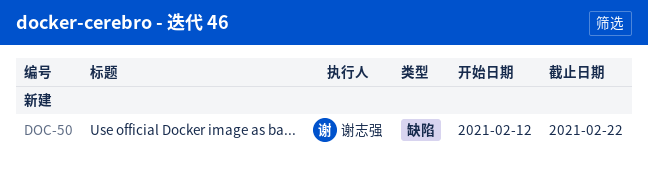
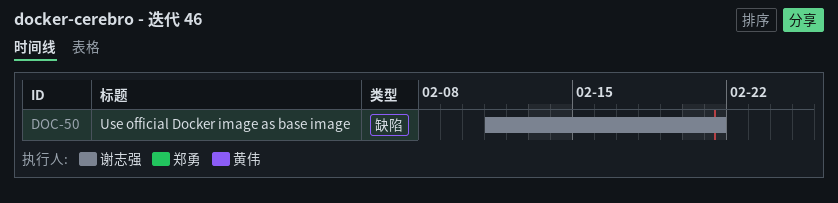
DOC-50, start: Feb 12 -> Feb 11
DOC-50, due: Feb 22 -> Feb 21

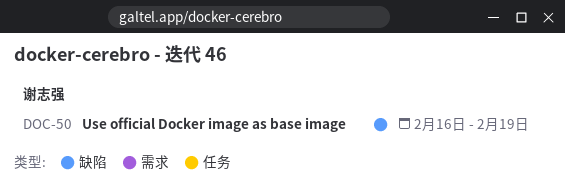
DOC-50, start: Feb 11 -> Feb 16
DOC-50, due: Feb 21 -> Feb 19

